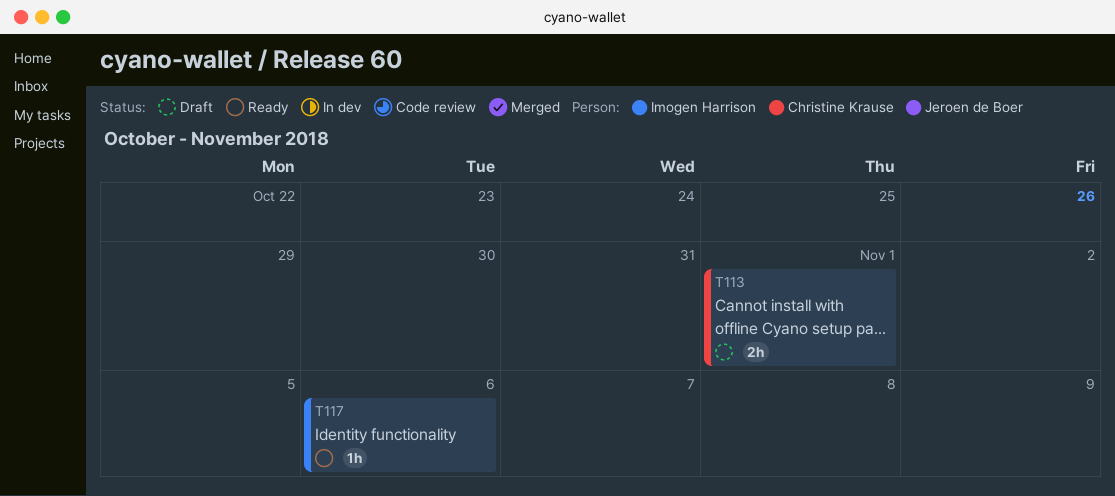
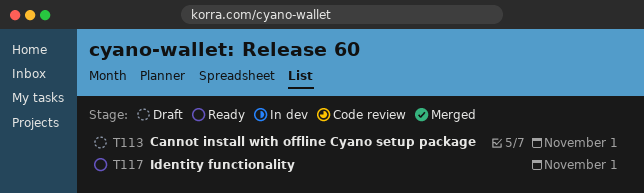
T117, due: Nov 6 -> Nov 1

